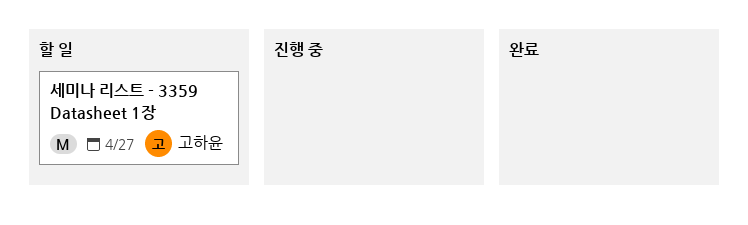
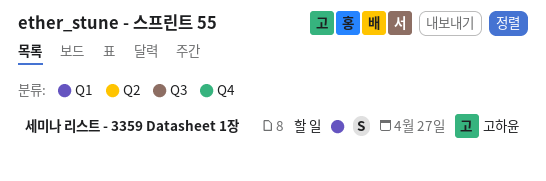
세미나 리스트 - 3359 Datasheet 1장, estimate: M -> S

